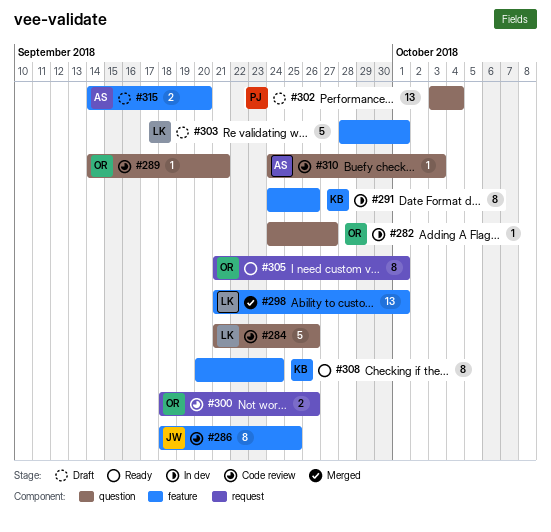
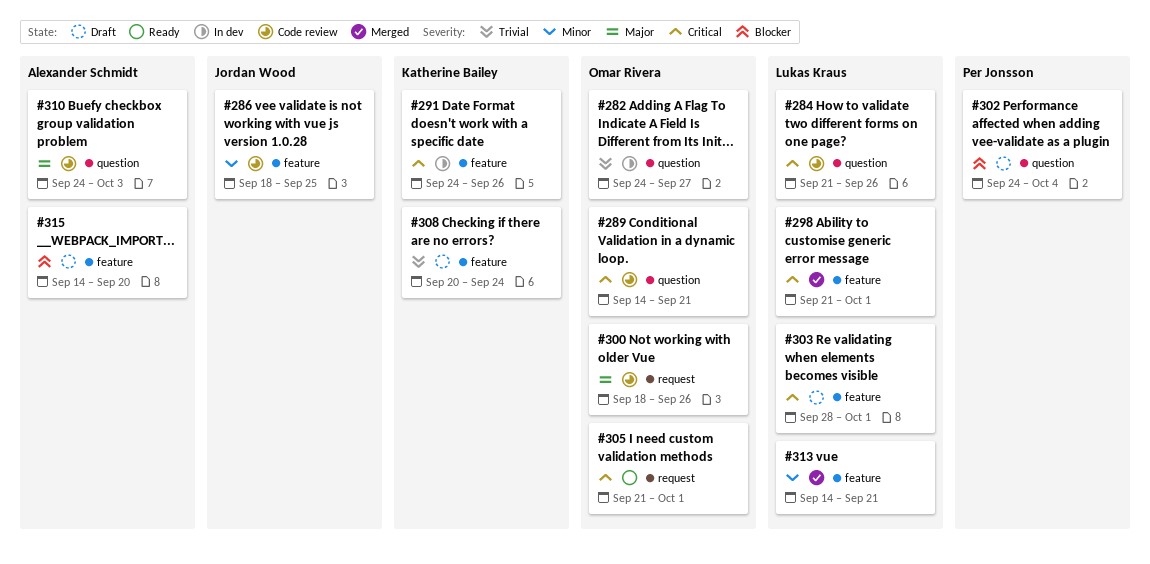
#302, start: Oct 3 -> Sep 24
#308, status: Ready -> Draft
#313: none -> present

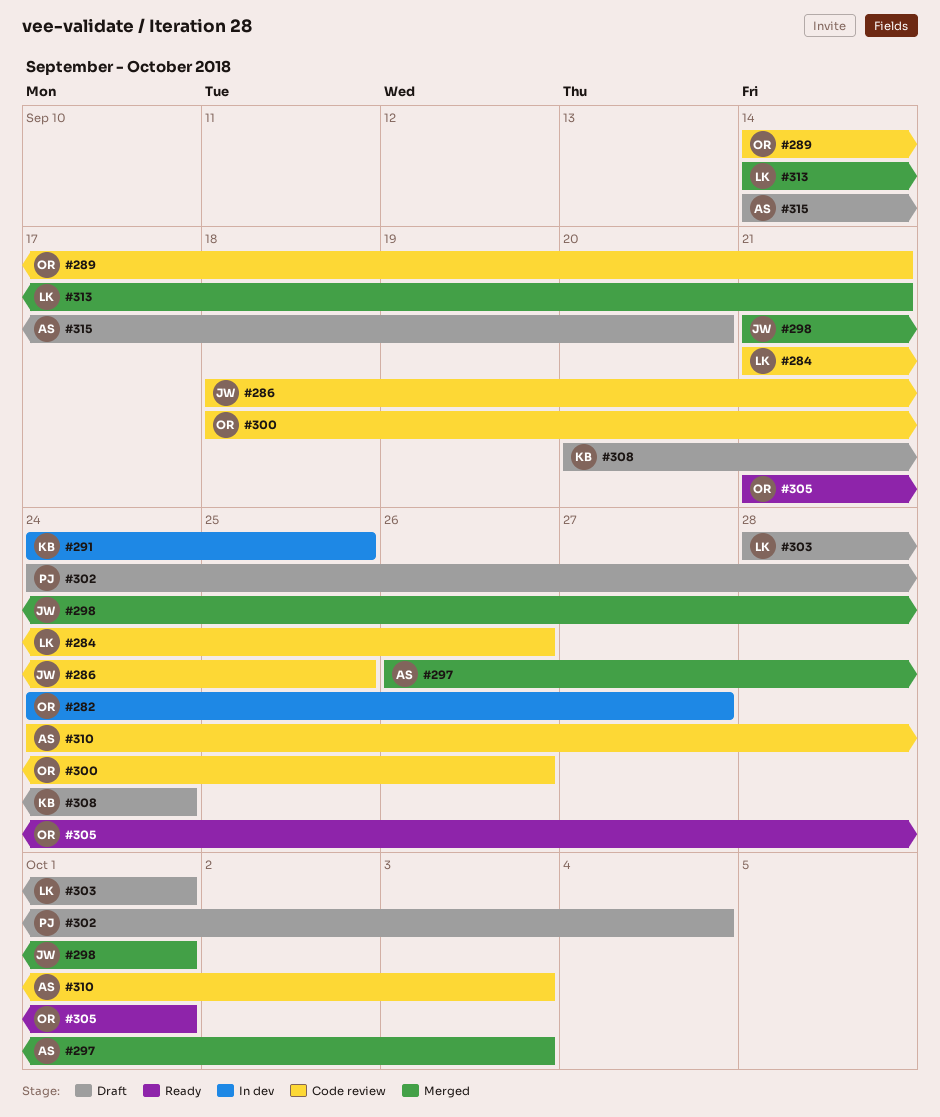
#291, due: Sep 26 -> Sep 25
#297: none -> present
#298, owner: Lukas Kraus -> Jordan Wood

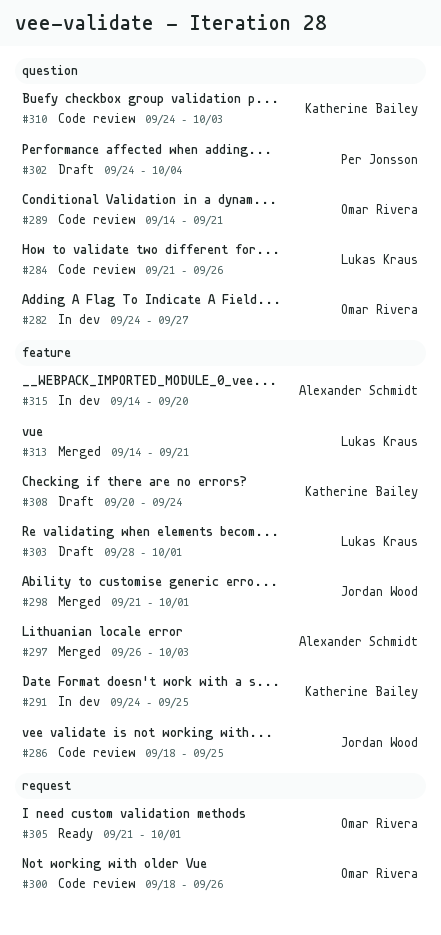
#310, owner: Alexander Schmidt -> Katherine Bailey
#315, status: Draft -> In dev

